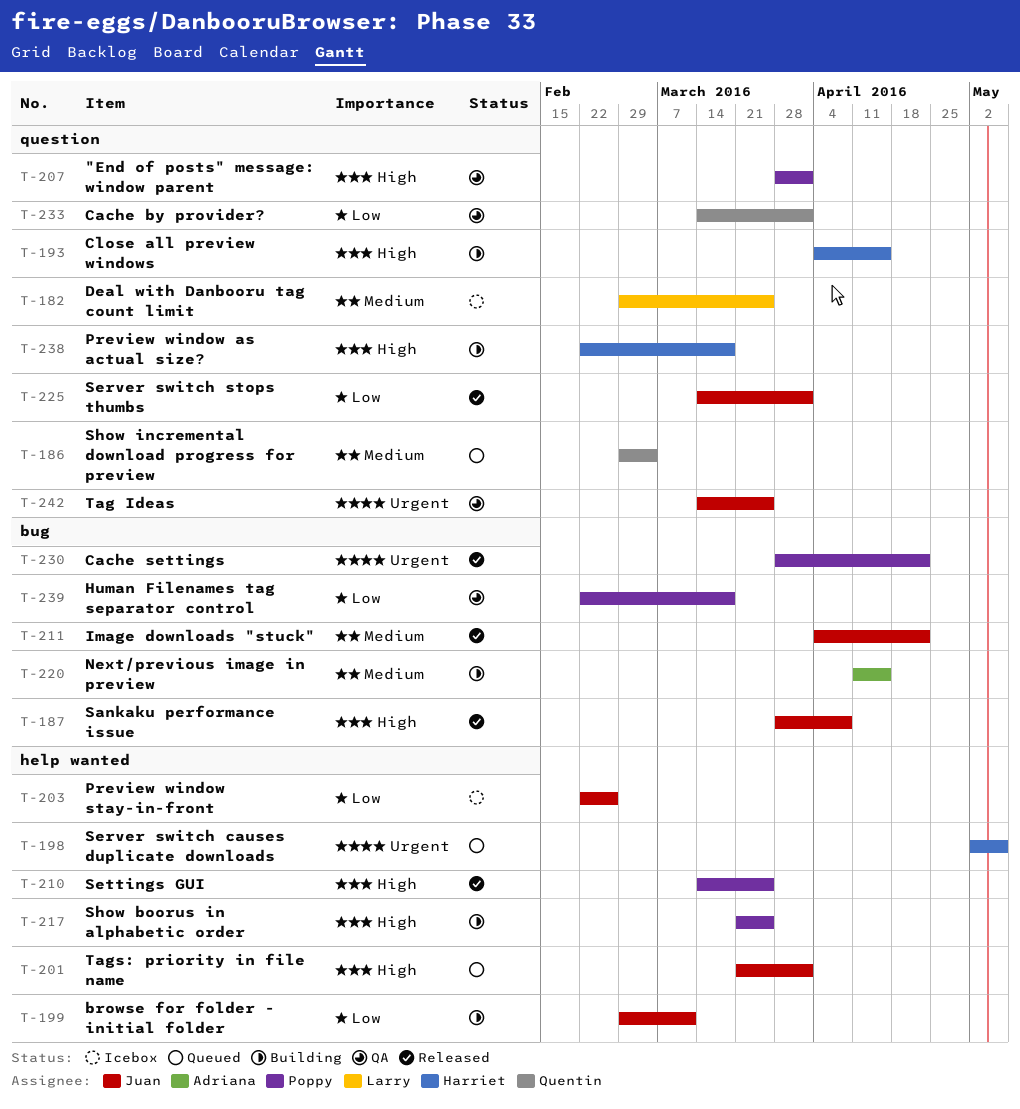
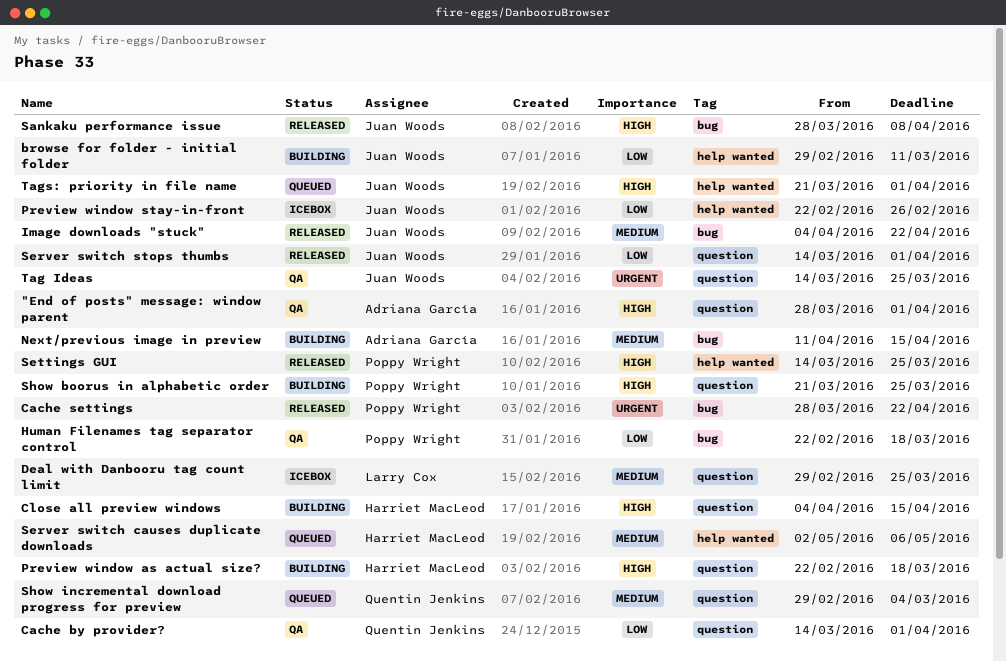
"End of posts" message: window parent, owner: Poppy Wright -> Adriana García
Server switch causes duplicate downloads, priority: Urgent -> Medium
Show boorus in alphabetic order, label: help wanted -> question

